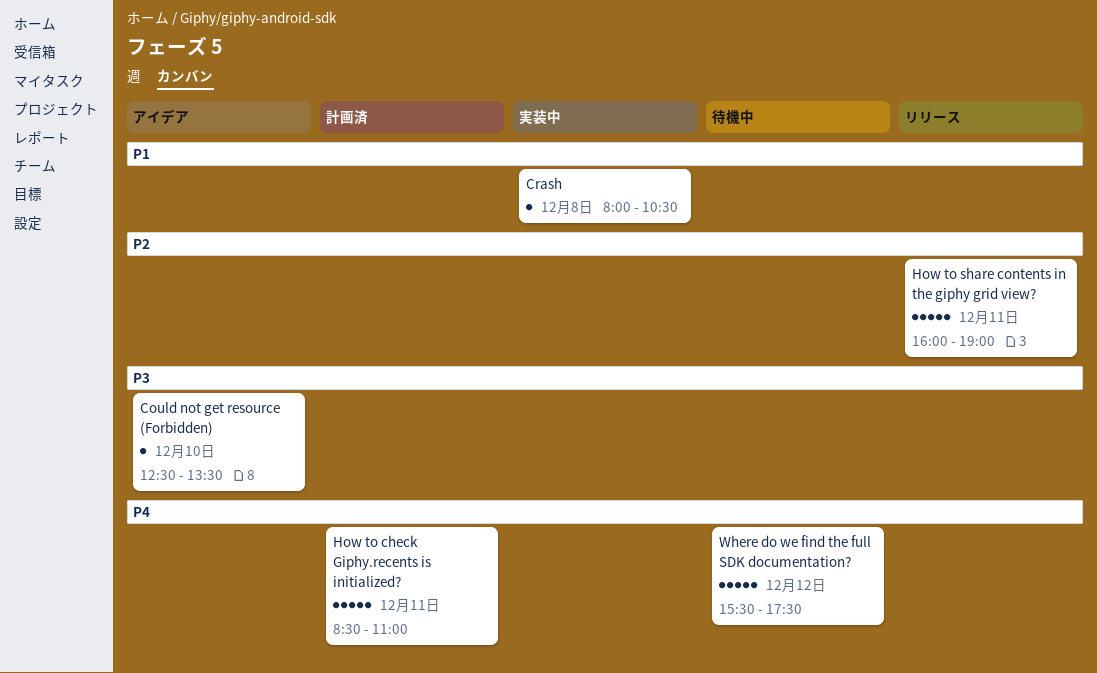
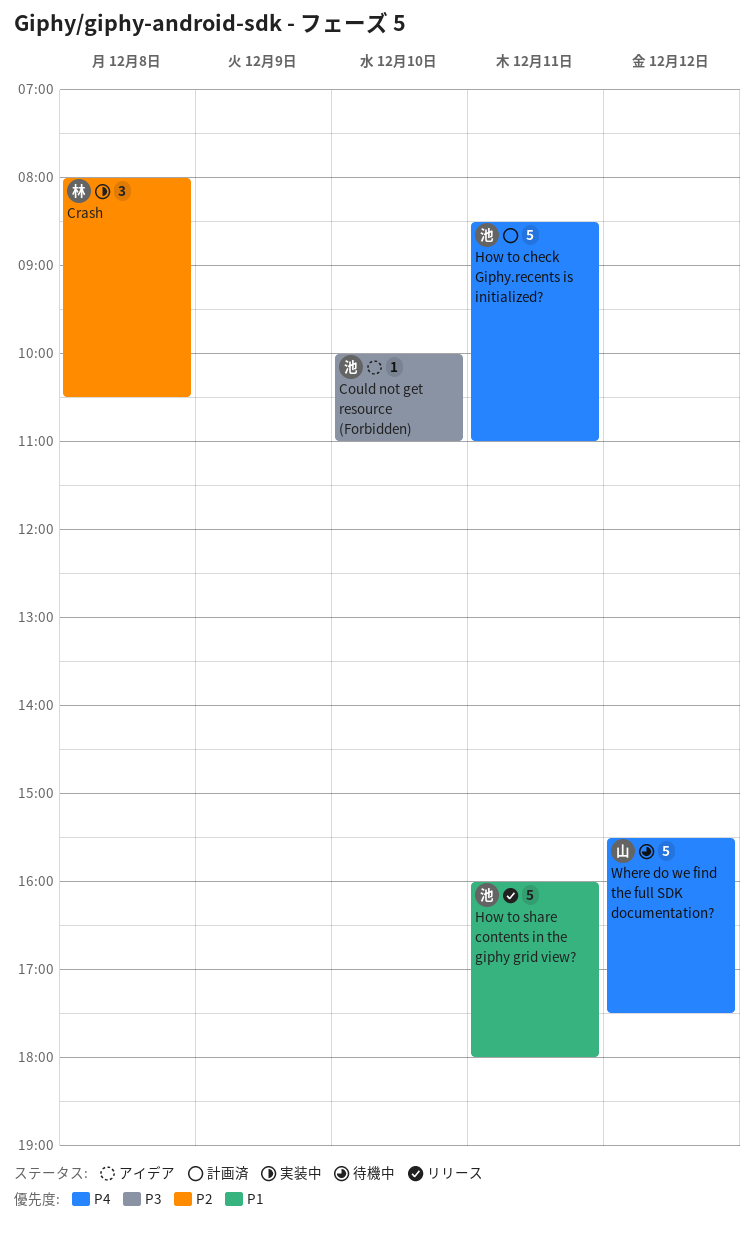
Could not get resource (Forbidden), begins: 12:30 -> 10:00
Could not get resource (Forbidden), ends: 13:30 -> 11:00
Crash, priority: P1 -> P2
Crash, estimate: 1 -> 3
How to share contents in the giphy grid view?, priority: P2 -> P1
How to share contents in the giphy grid view?, ends: 19:00 -> 18:00

